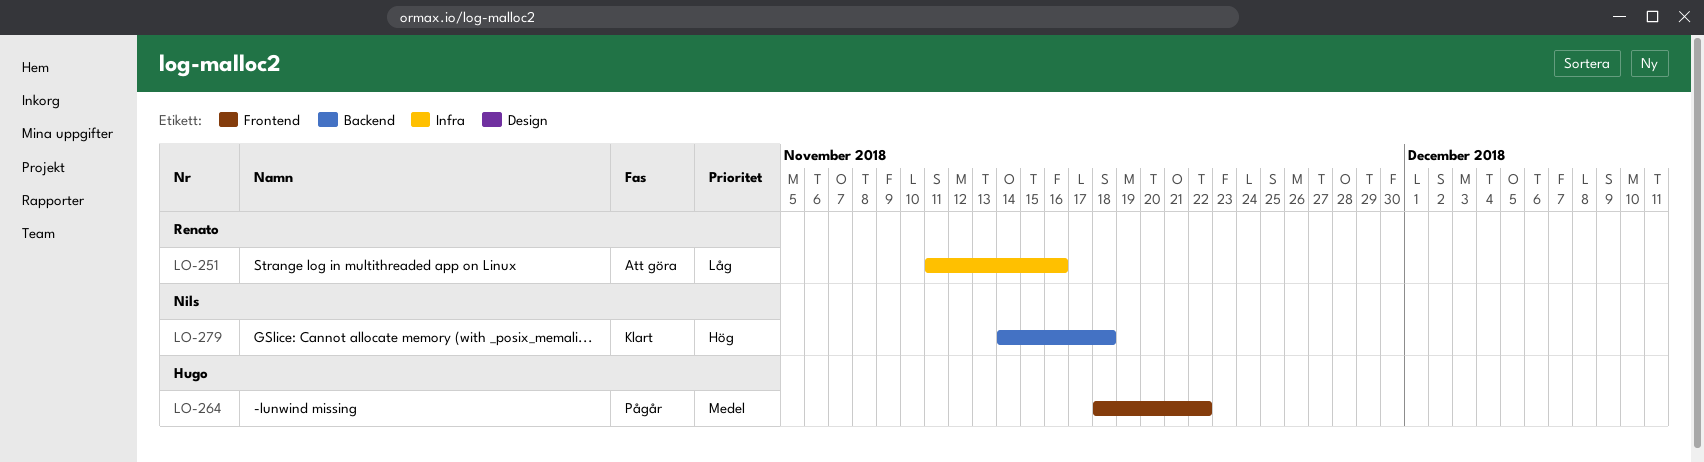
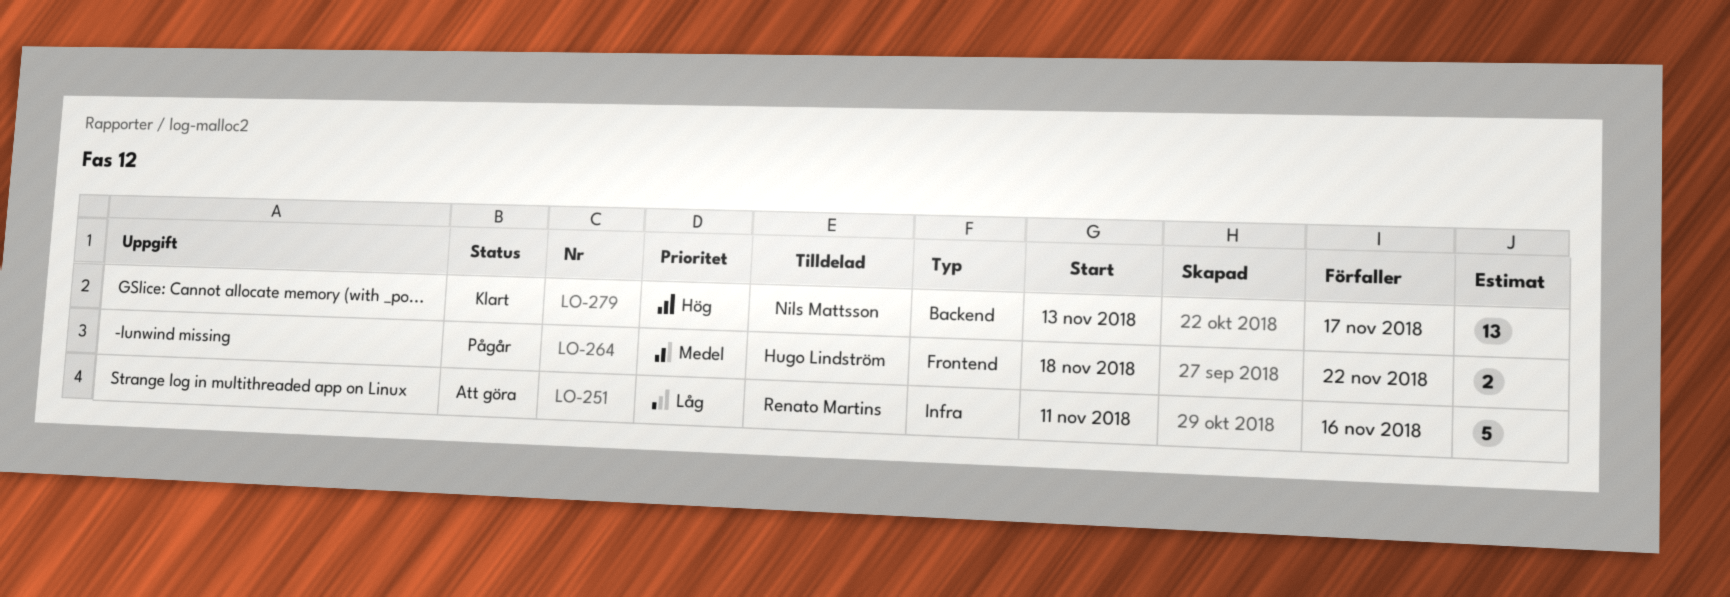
LO-279, start: Nov 14 -> Nov 13
LO-279, due: Nov 18 -> Nov 17

